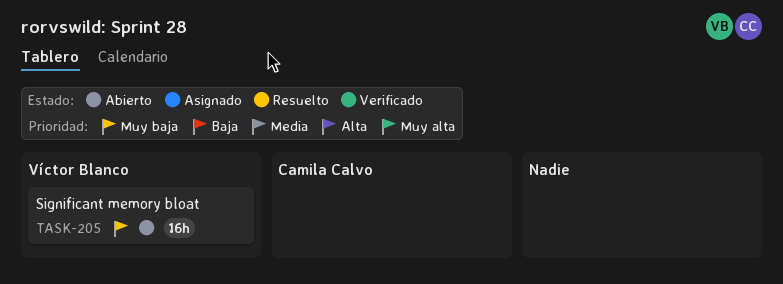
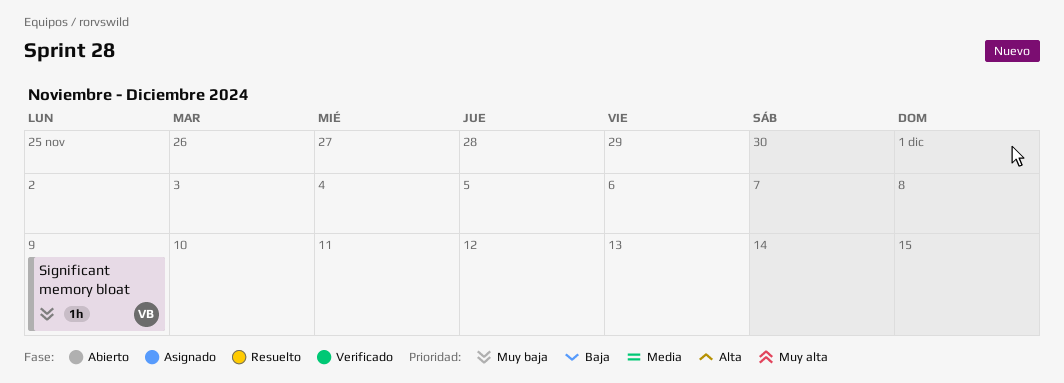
Significant memory bloat, estimate: 16h -> 1h

